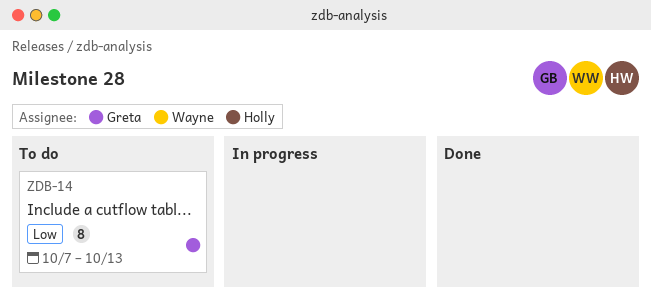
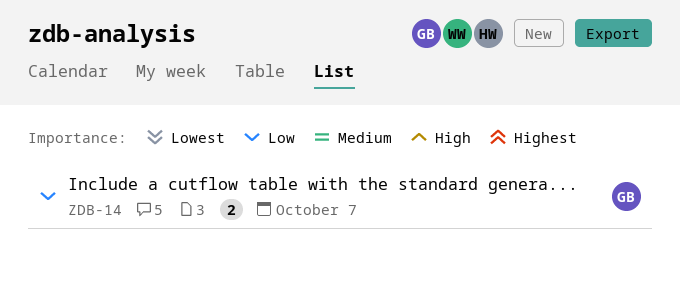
ZDB-14, estimate: 8 -> 2
ZDB-14, due: Oct 13 -> Oct 7

